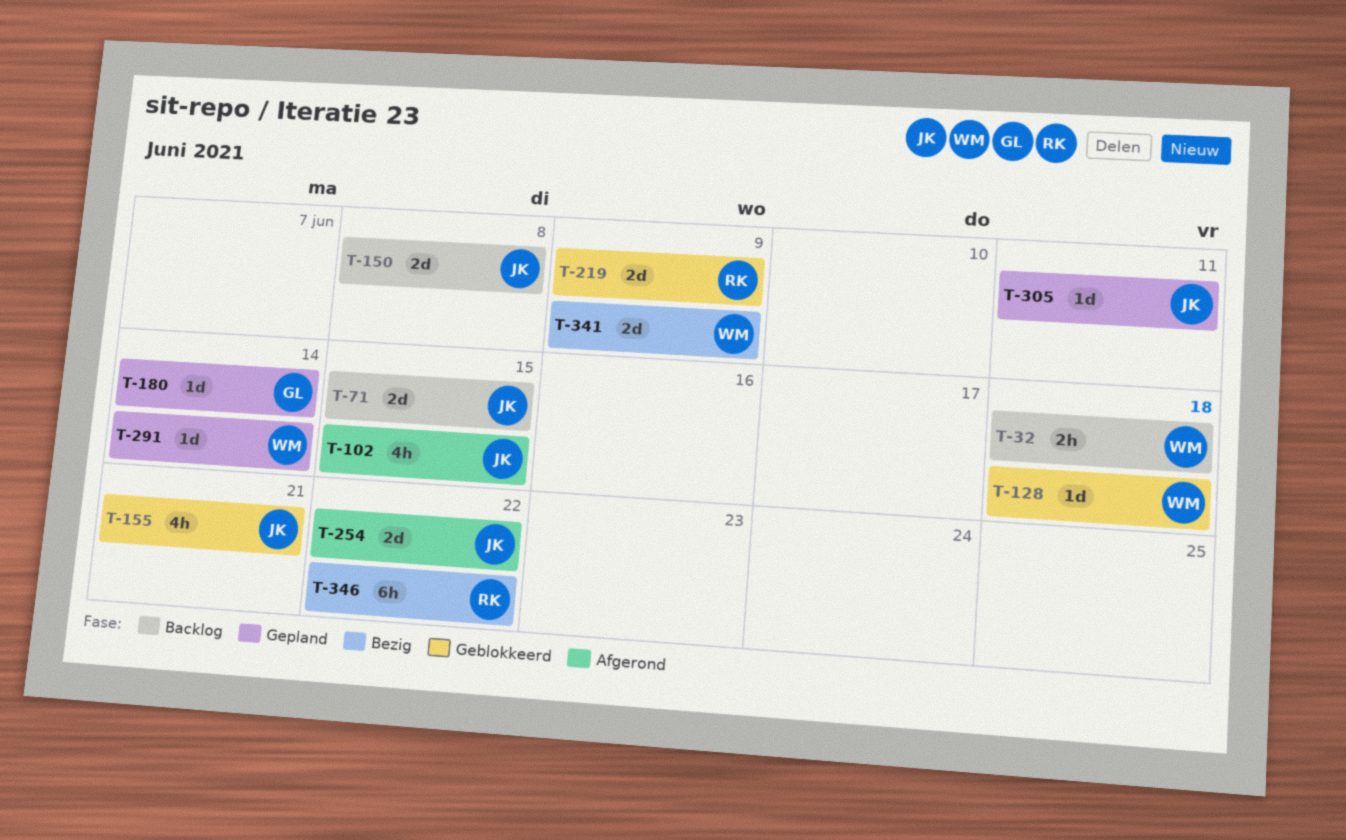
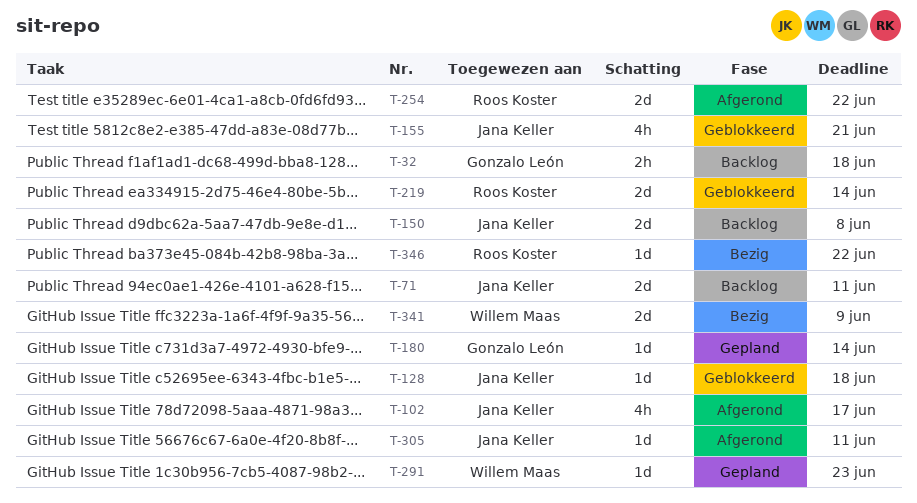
T-32, owner: Willem Maas -> Gonzalo León
T-71, due: Jun 15 -> Jun 11
T-102, due: Jun 15 -> Jun 17
T-128, owner: Willem Maas -> Jana Keller
T-219, due: Jun 9 -> Jun 14
T-254, owner: Jana Keller -> Roos Koster
T-291, due: Jun 14 -> Jun 23
T-305, status: Gepland -> Afgerond
T-346, estimate: 6h -> 1d

